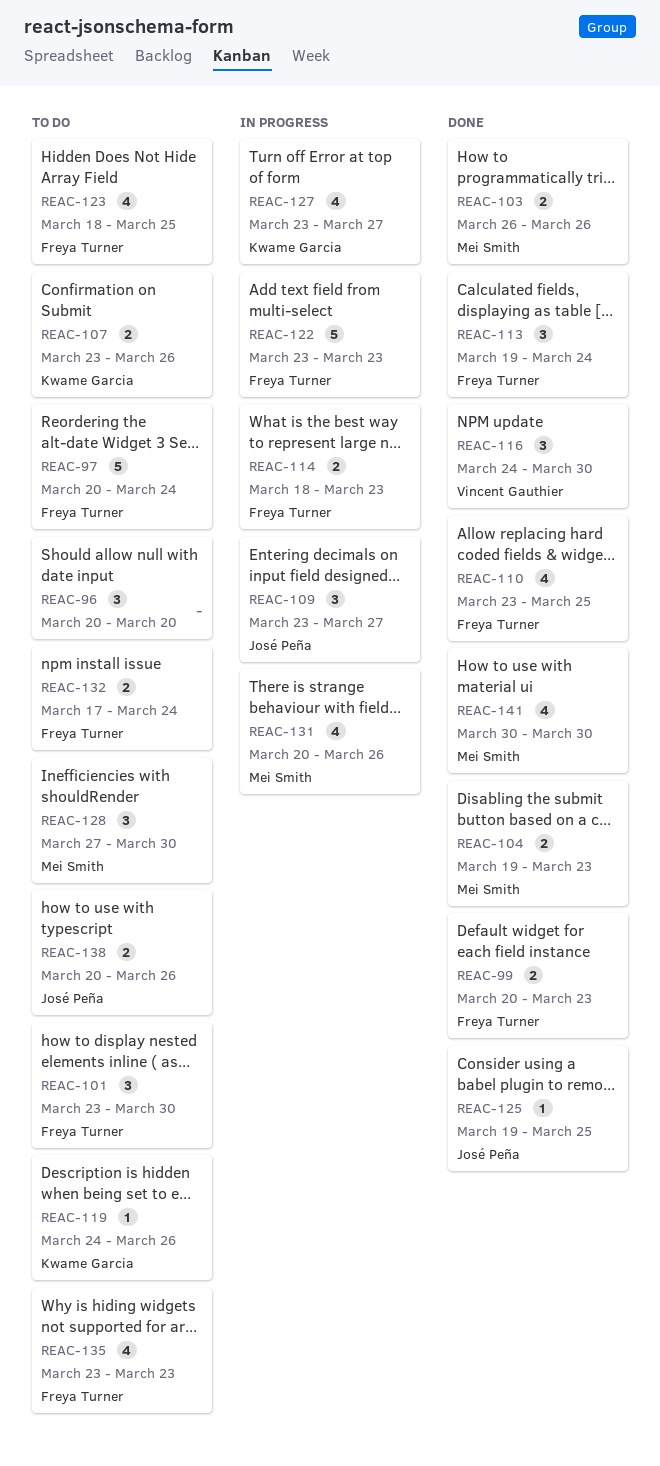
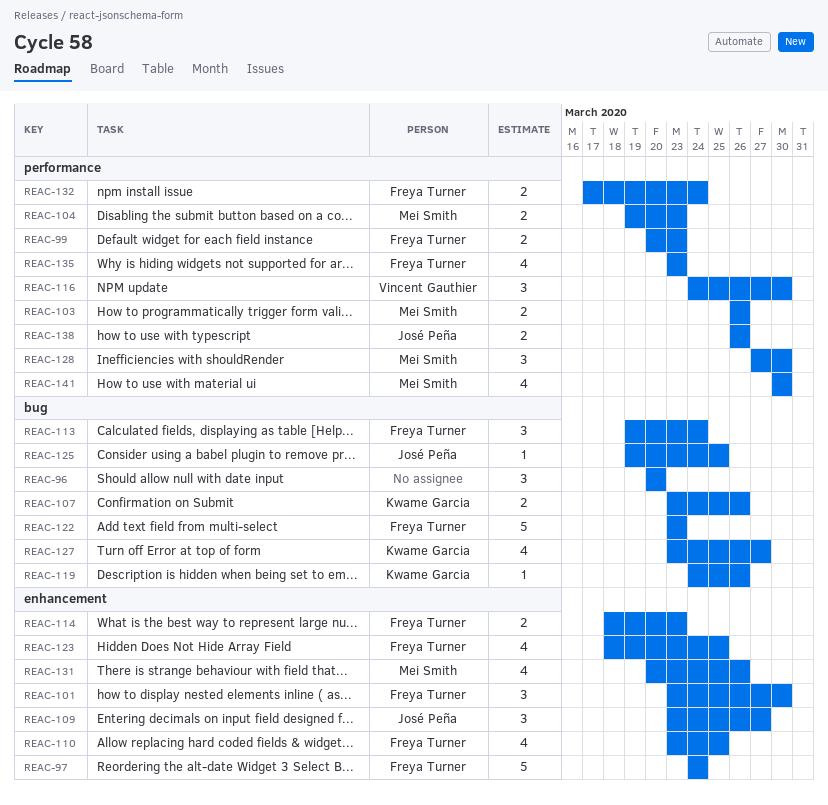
REAC-97, start: Mar 20 -> Mar 24
REAC-138, start: Mar 20 -> Mar 26

